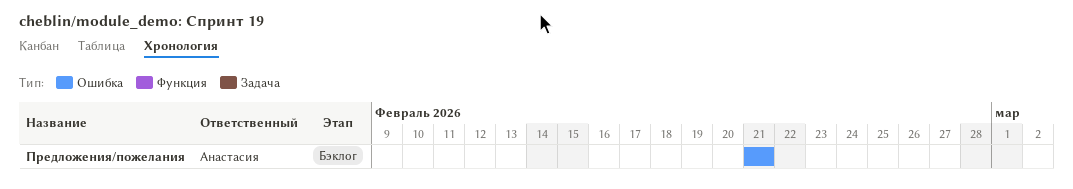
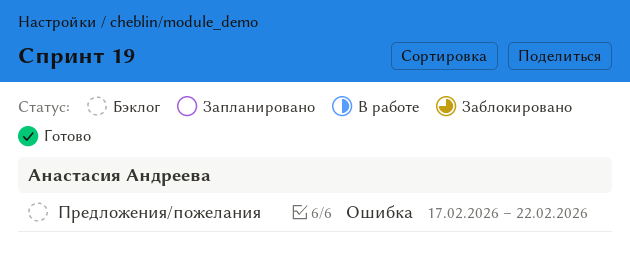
Предложения/пожелания, start: Feb 21 -> Feb 17
Предложения/пожелания, due: Feb 21 -> Feb 22

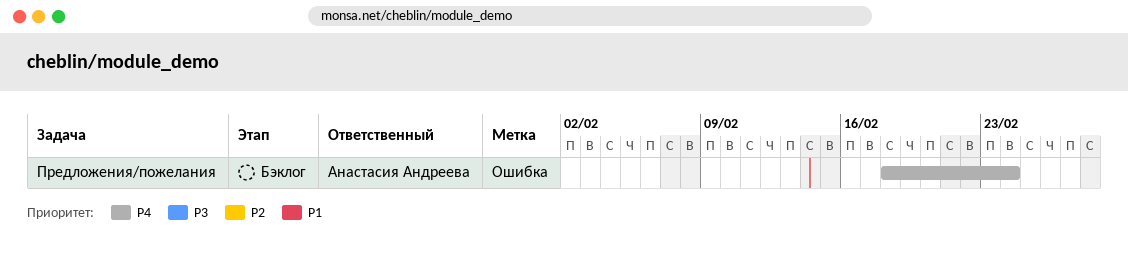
Предложения/пожелания, start: Feb 17 -> Feb 18
Предложения/пожелания, due: Feb 22 -> Feb 24

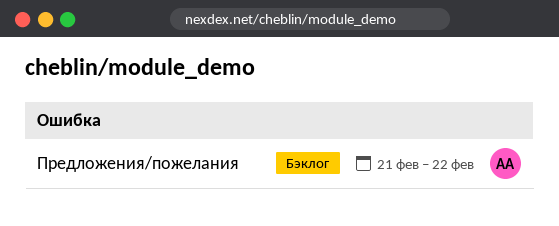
Предложения/пожелания, start: Feb 18 -> Feb 21
Предложения/пожелания, due: Feb 24 -> Feb 22

